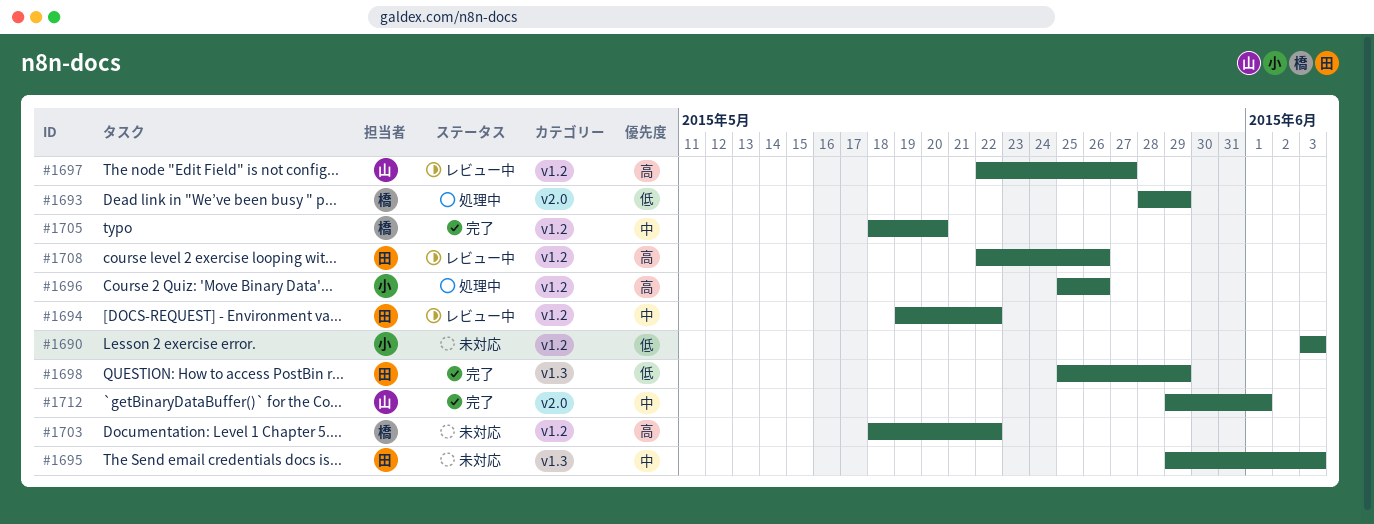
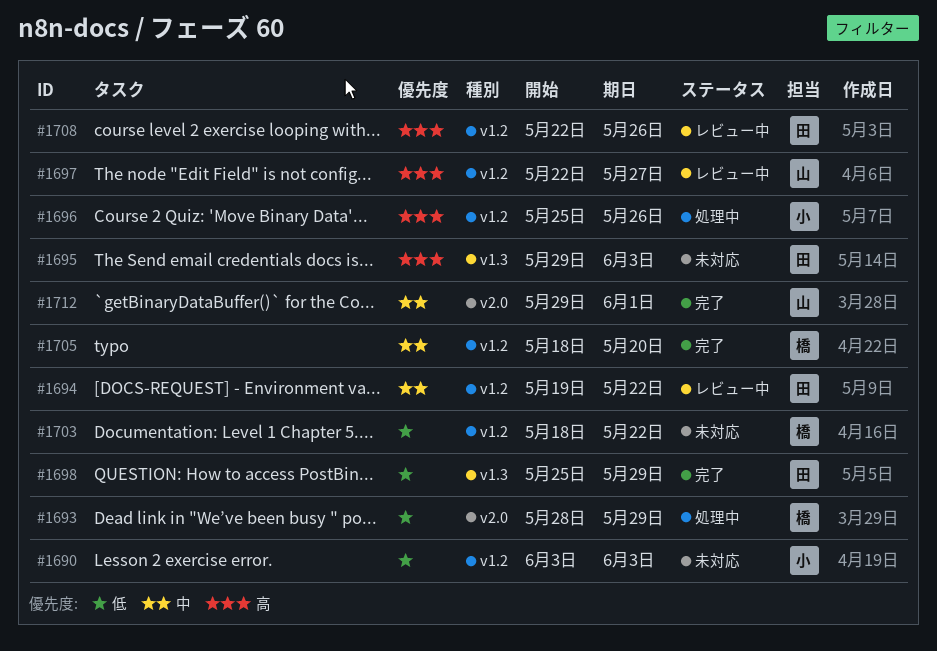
#1695, priority: 中 -> 高
#1703, priority: 高 -> 低

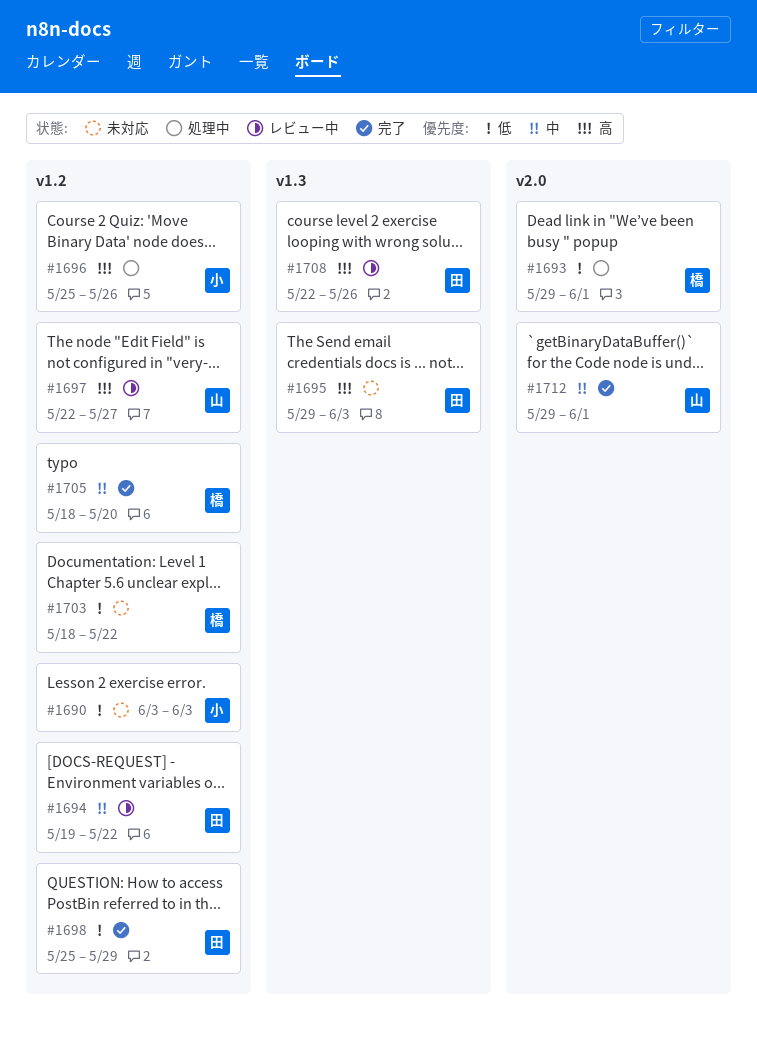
#1693, start: May 28 -> May 29
#1693, due: May 29 -> Jun 1
#1698, label: v1.3 -> v1.2
#1708, label: v1.2 -> v1.3

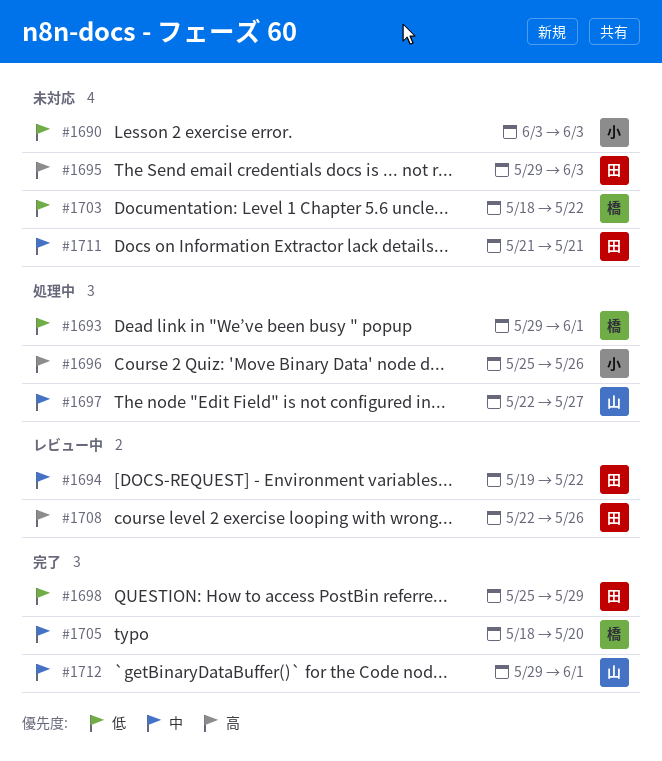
#1697, status: レビュー中 -> 処理中
#1697, priority: 高 -> 中
#1711: none -> present

